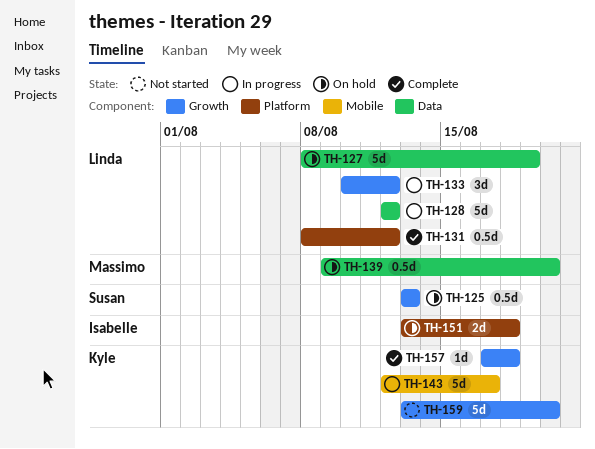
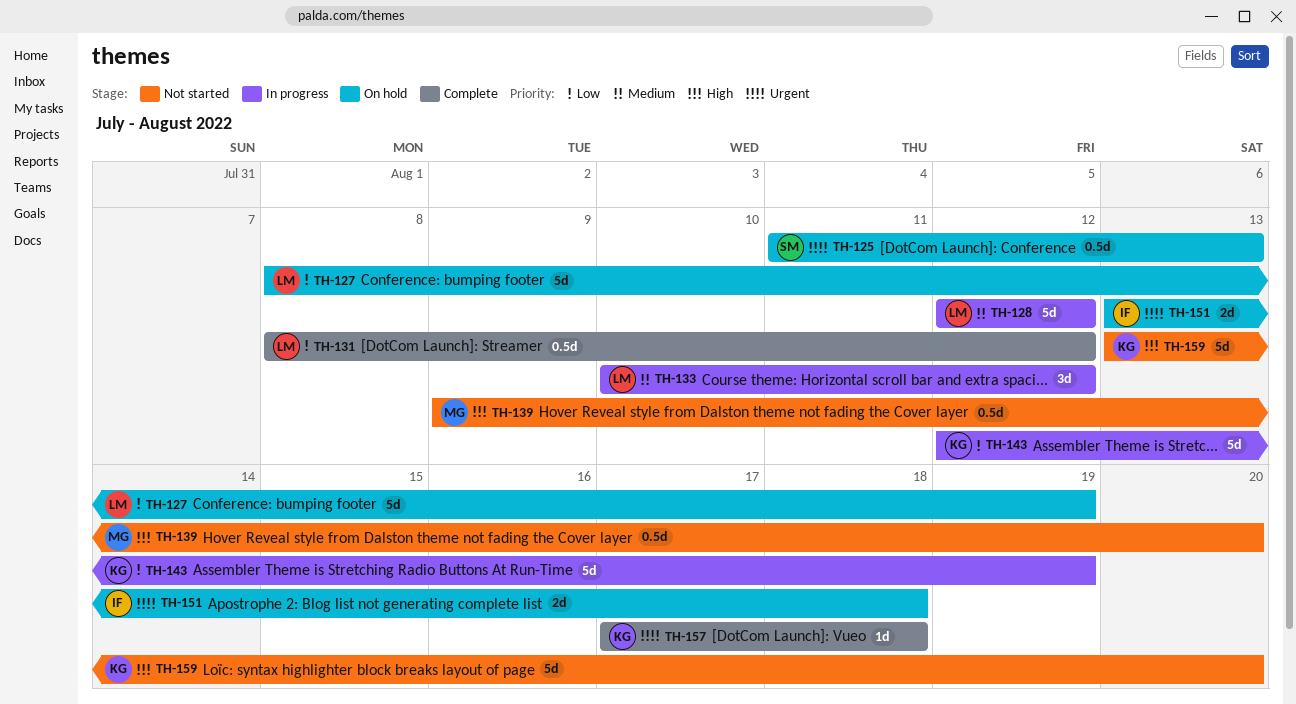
TH-125, start: Aug 13 -> Aug 11
TH-139, status: On hold -> Not started
TH-143, due: Aug 17 -> Aug 19

